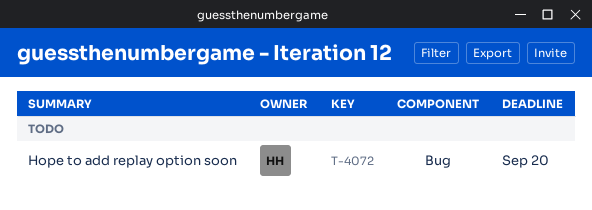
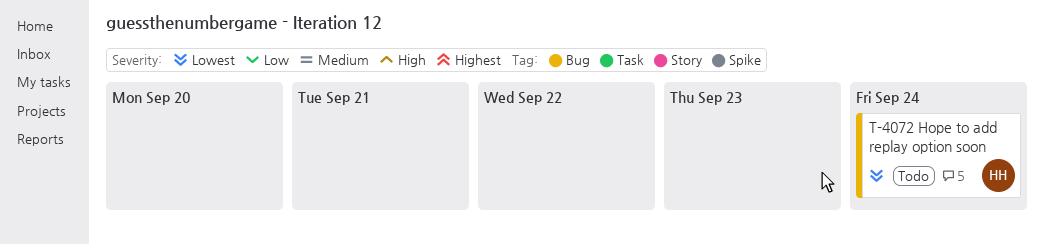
T-4072, due: Sep 20 -> Sep 24

